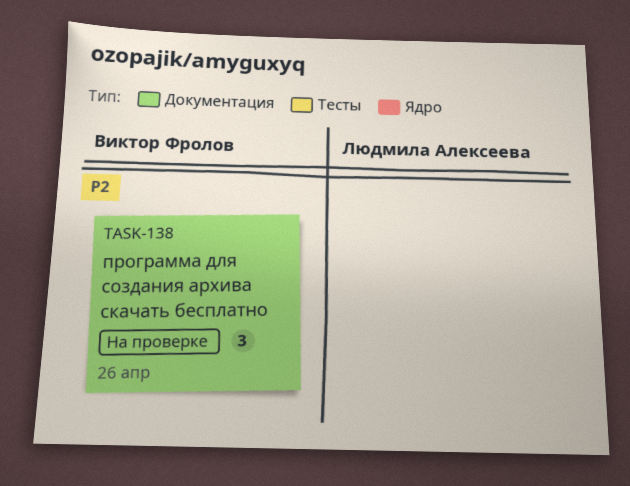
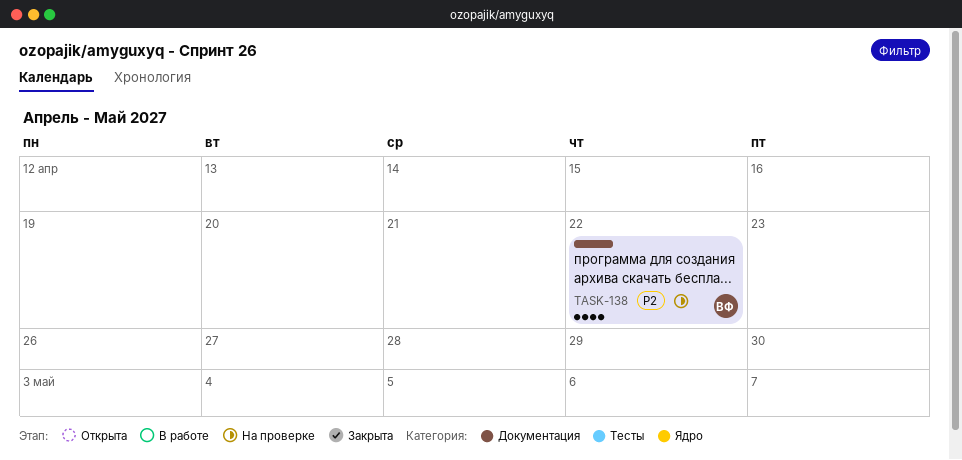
TASK-138, estimate: 3 -> 4
TASK-138, due: Apr 26 -> Apr 22

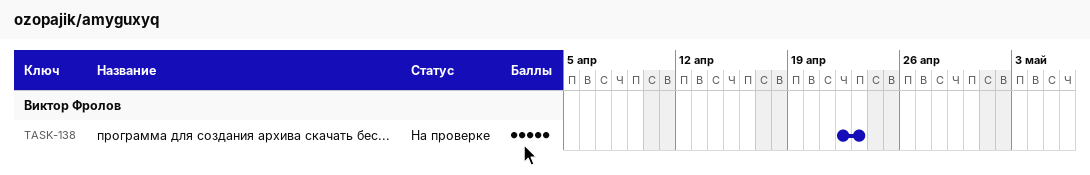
TASK-138, estimate: 4 -> 5
TASK-138, due: Apr 22 -> Apr 23

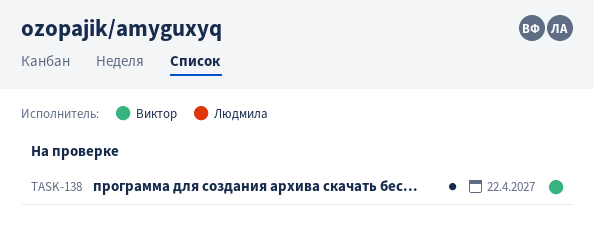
TASK-138, estimate: 5 -> 1
TASK-138, due: Apr 23 -> Apr 22

